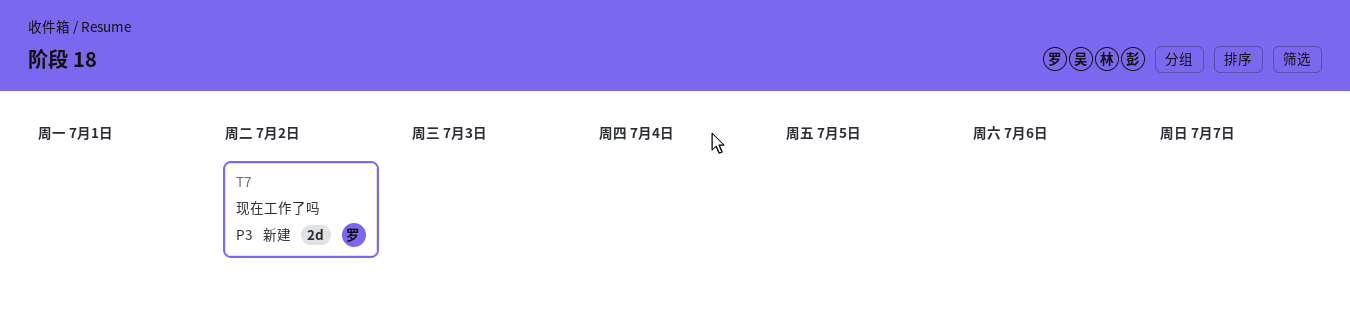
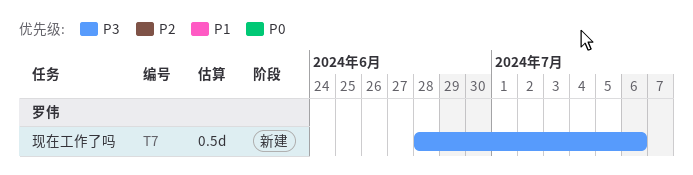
T7, estimate: 2d -> 0.5d
T7, due: Jul 2 -> Jul 6

